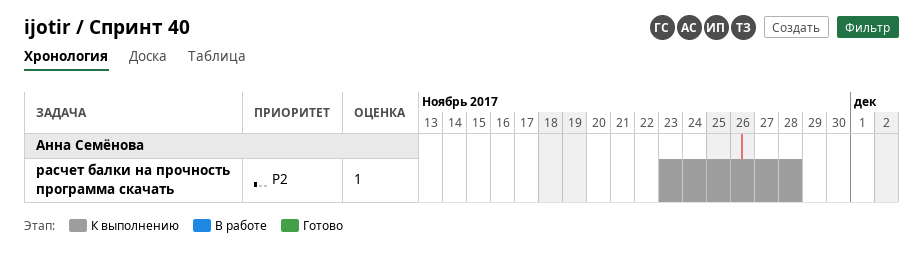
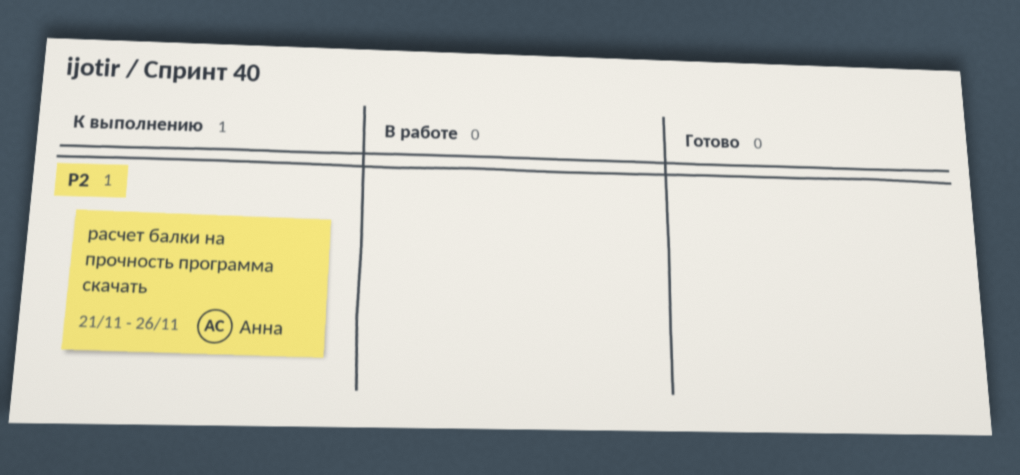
расчет балки на прочность программа скачать, start: Nov 23 -> Nov 21
расчет балки на прочность программа скачать, due: Nov 28 -> Nov 26

